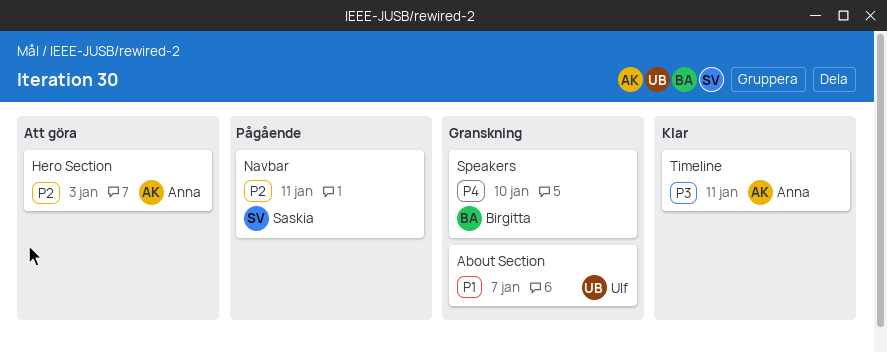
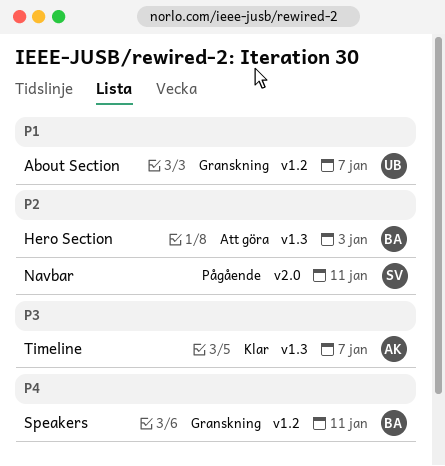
Hero Section, owner: Anna -> Birgitta
Speakers, due: Jan 10 -> Jan 11
Timeline, due: Jan 11 -> Jan 7

